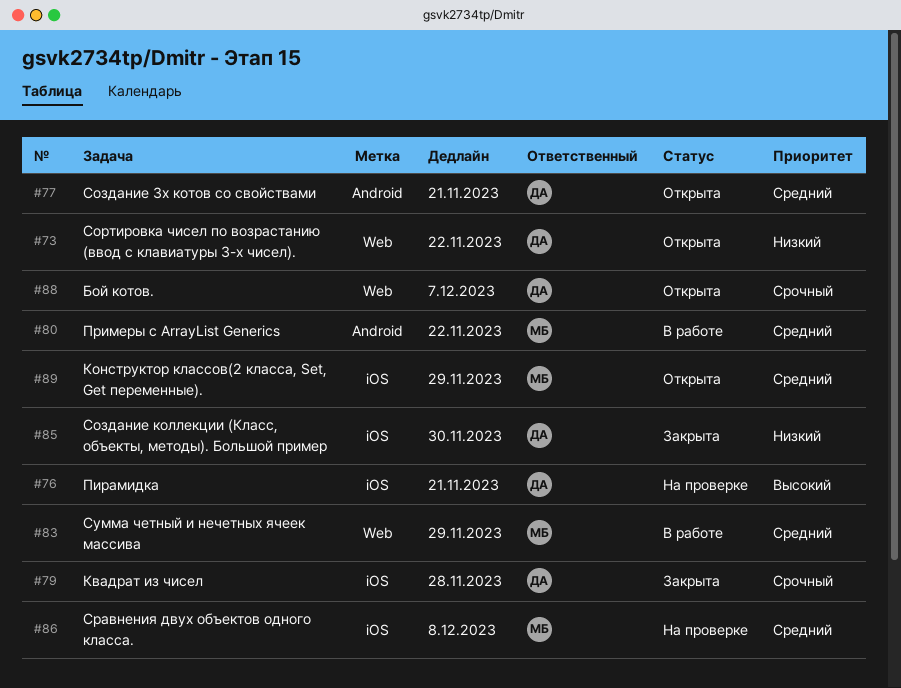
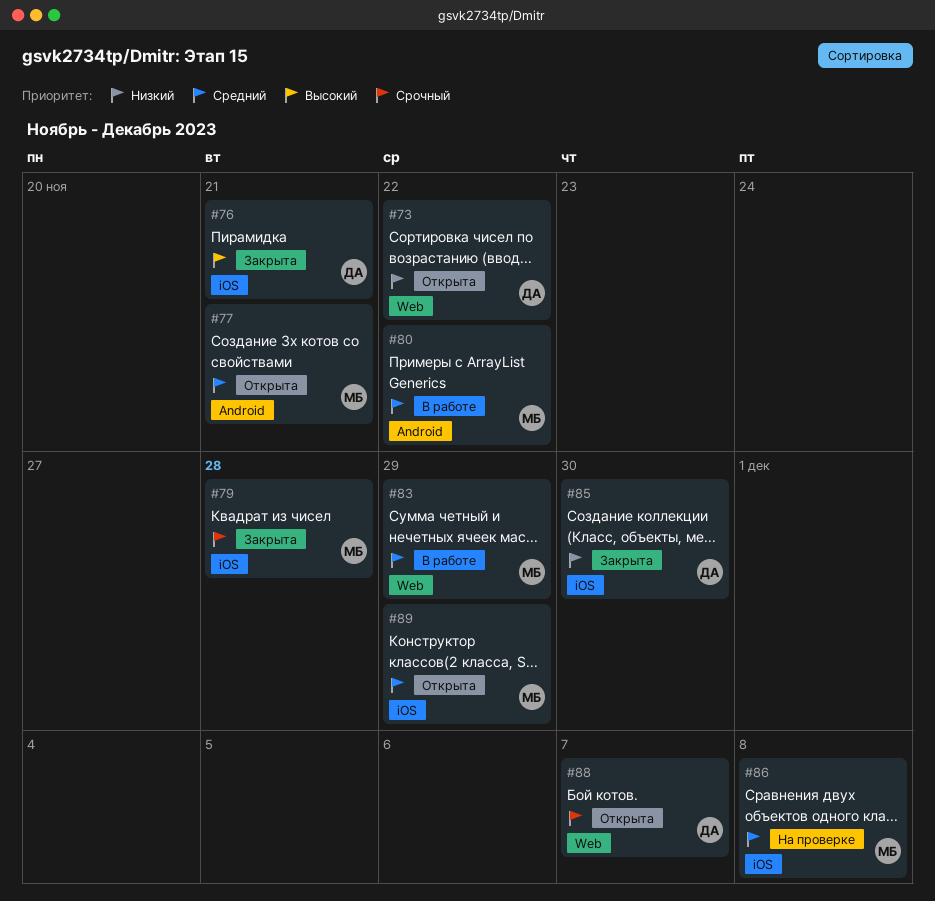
#76, status: На проверке -> Закрыта
#77, owner: ДА -> МБ
#79, owner: ДА -> МБ

